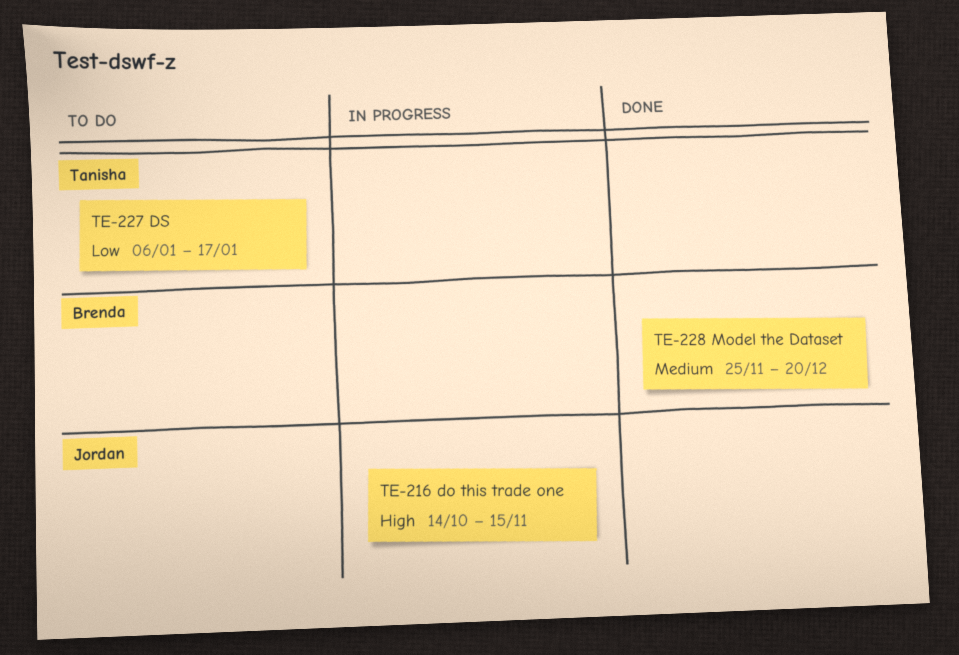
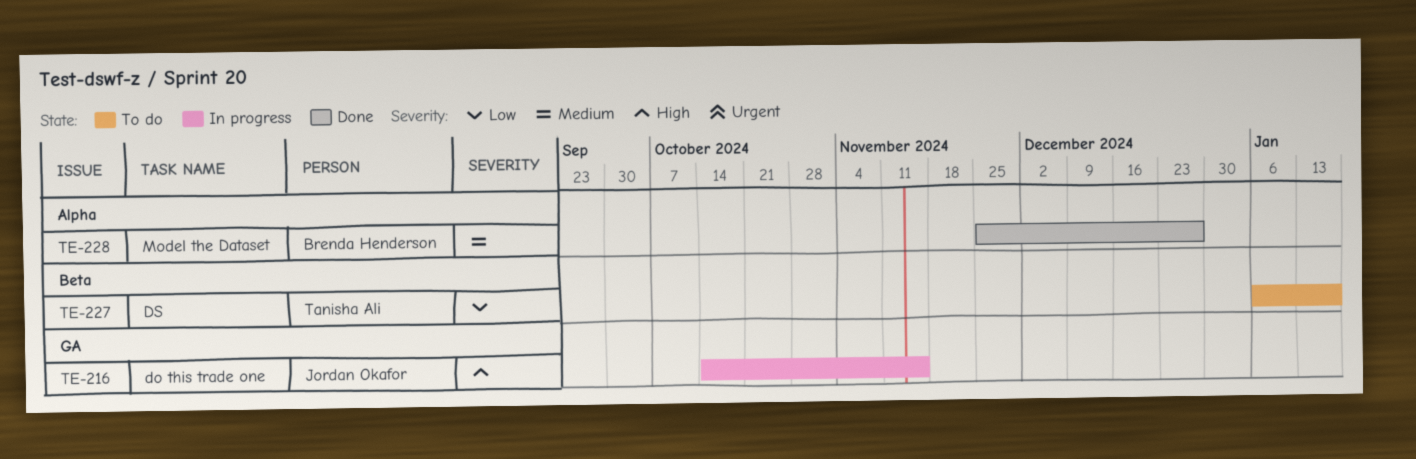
TE-228, due: Dec 20 -> Dec 27

